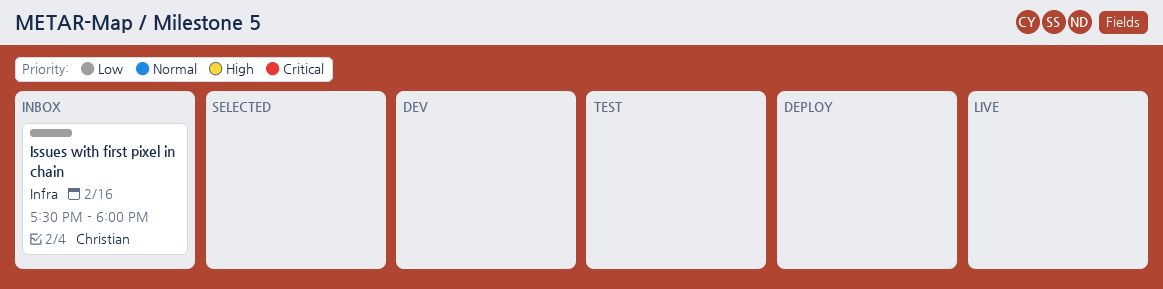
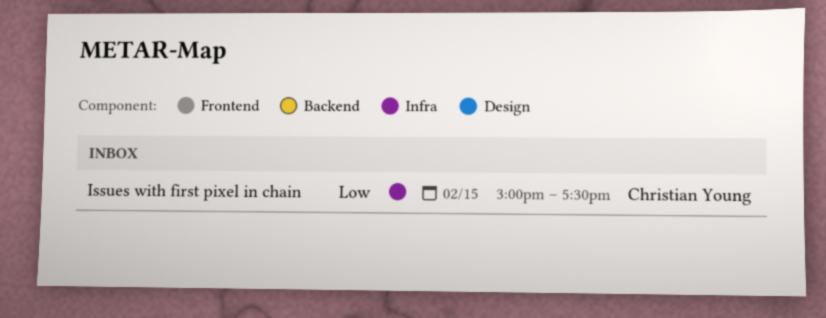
Issues with first pixel in chain, day: Feb 16 -> Feb 15
Issues with first pixel in chain, begins: 17:30 -> 15:00
Issues with first pixel in chain, ends: 18:00 -> 17:30

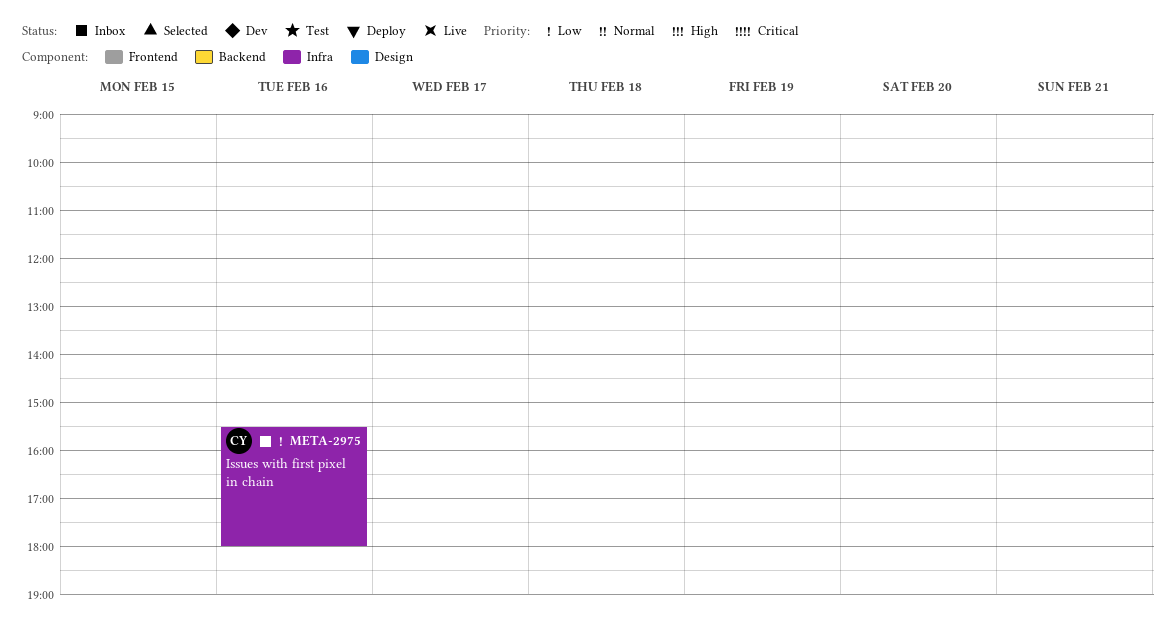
Issues with first pixel in chain, day: Feb 15 -> Feb 16
Issues with first pixel in chain, begins: 15:00 -> 15:30
Issues with first pixel in chain, ends: 17:30 -> 18:00

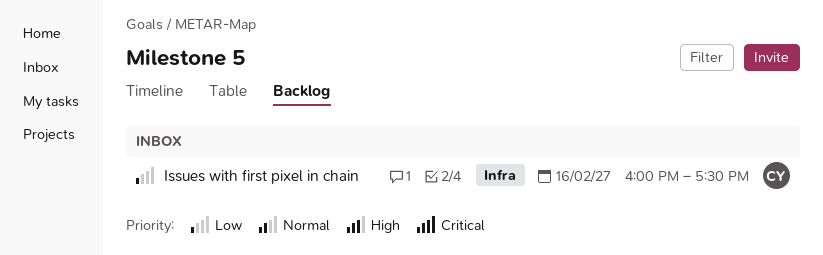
Issues with first pixel in chain, begins: 15:30 -> 16:00
Issues with first pixel in chain, ends: 18:00 -> 17:30

